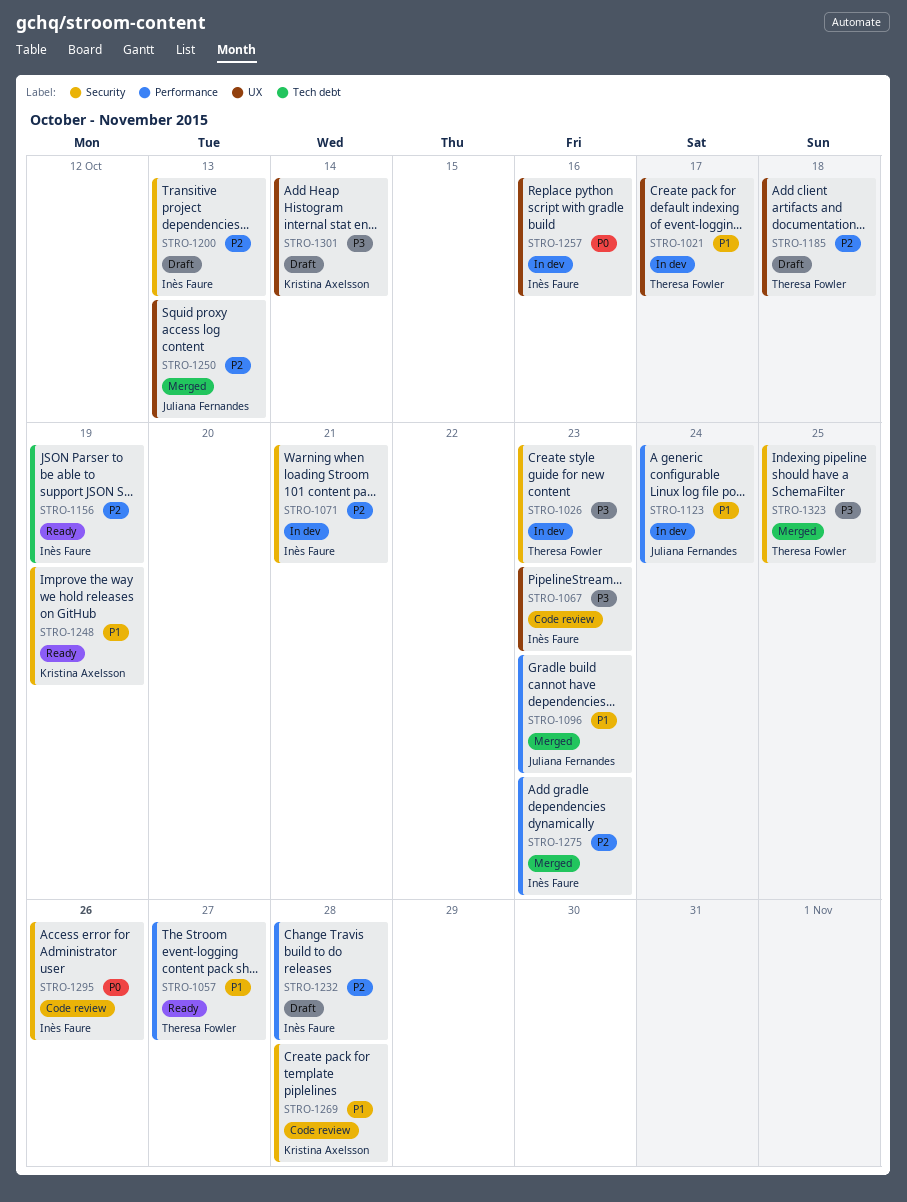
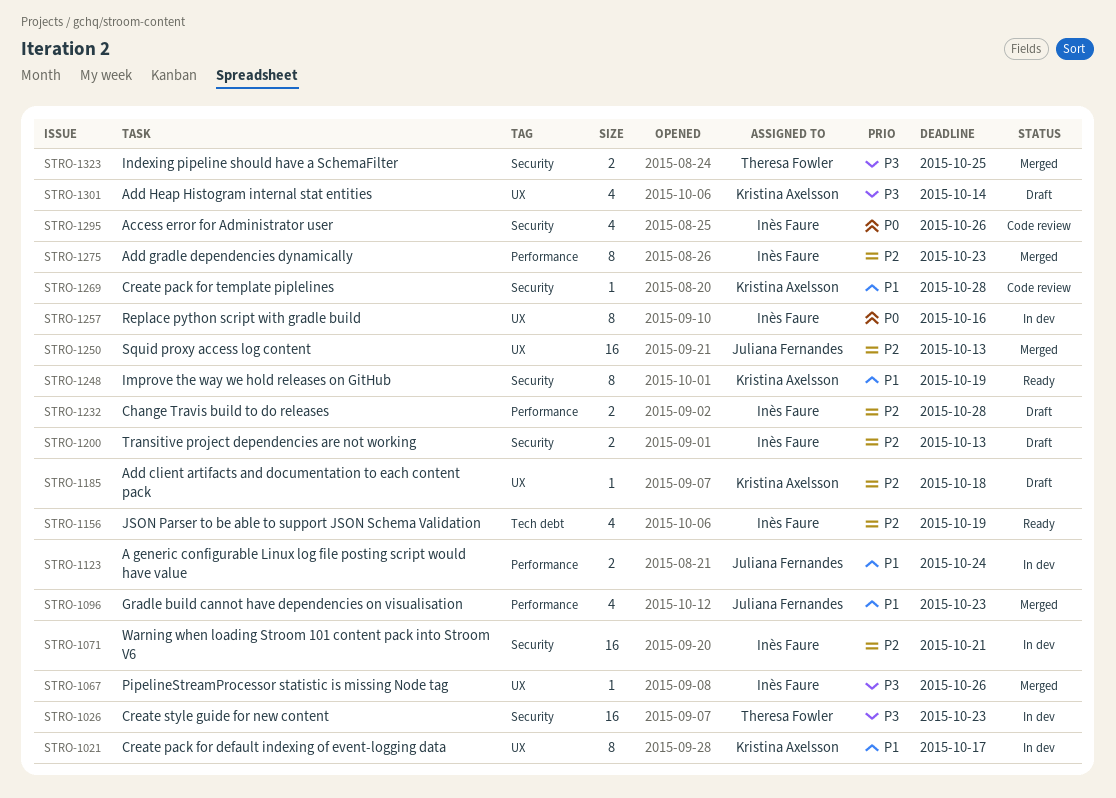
STRO-1021, owner: Theresa Fowler -> Kristina Axelsson
STRO-1057: present -> none
STRO-1067, status: Code review -> Merged
STRO-1067, due: Oct 23 -> Oct 26
STRO-1185, owner: Theresa Fowler -> Kristina Axelsson

